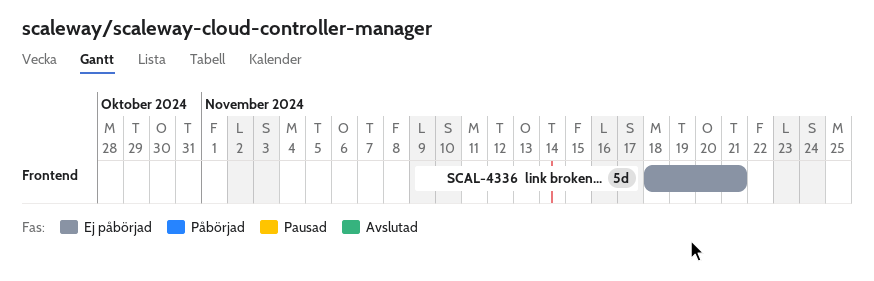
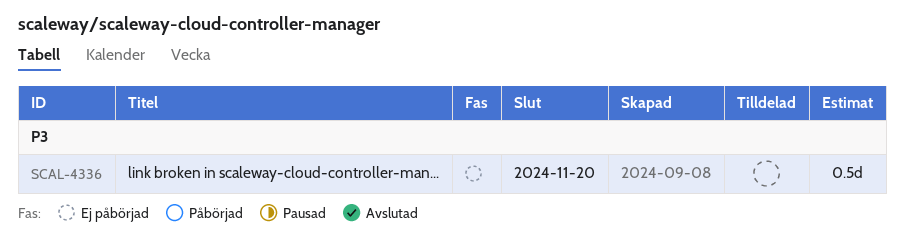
SCAL-4336, estimate: 5d -> 0.5d
SCAL-4336, due: Nov 21 -> Nov 20

